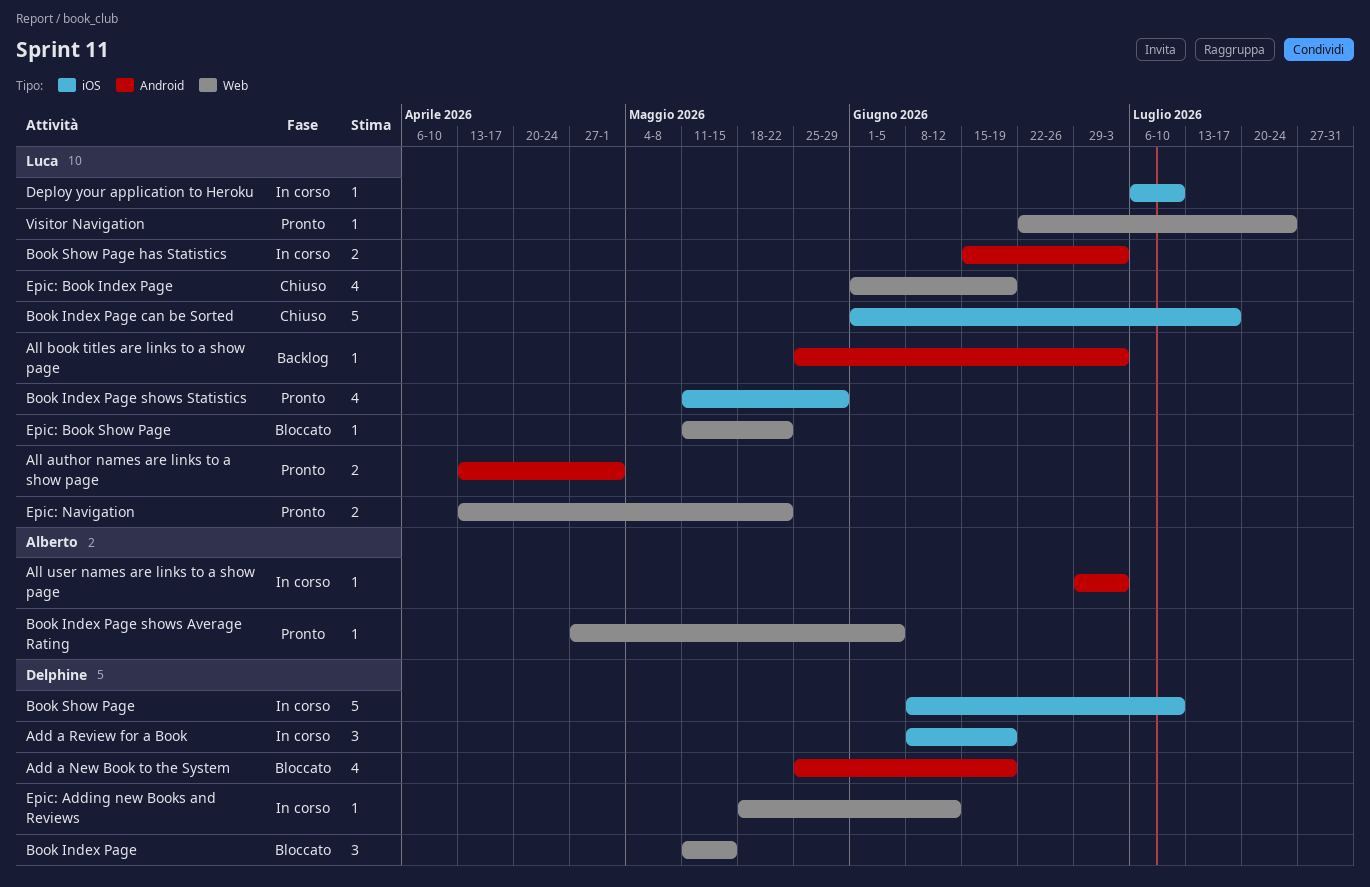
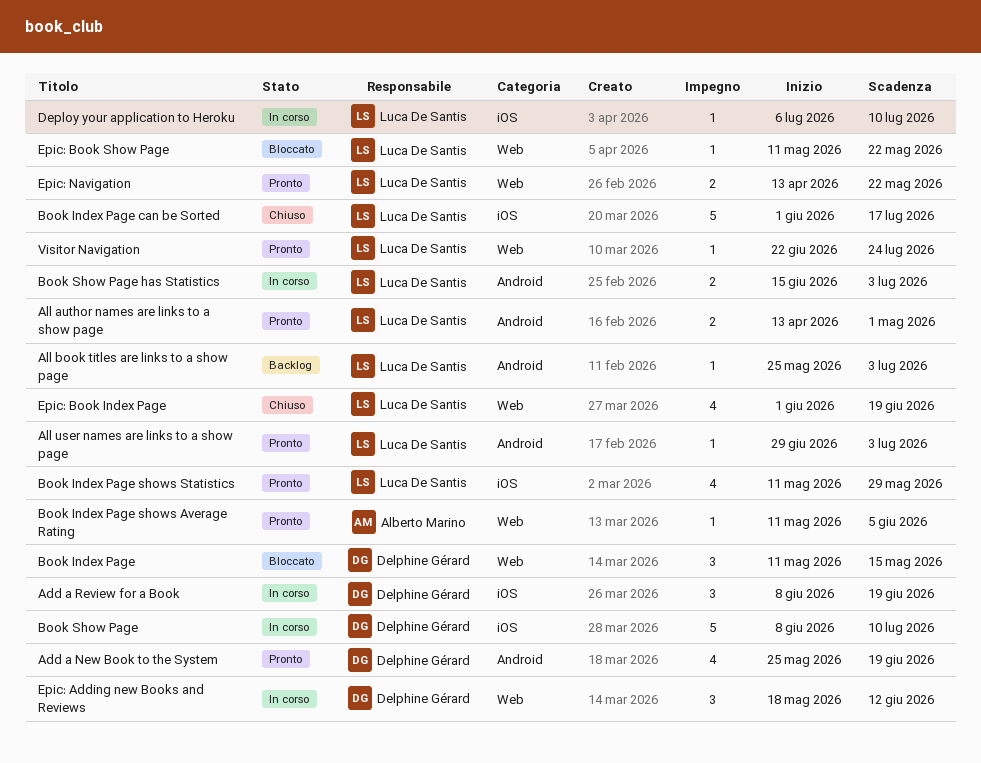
Add a New Book to the System, status: Bloccato -> Pronto
All user names are links to a show page, status: In corso -> Pronto
All user names are links to a show page, owner: Alberto Marino -> Luca De Santis
Book Index Page shows Average Rating, start: Apr 27 -> May 11
Epic: Adding new Books and Reviews, estimate: 1 -> 3

